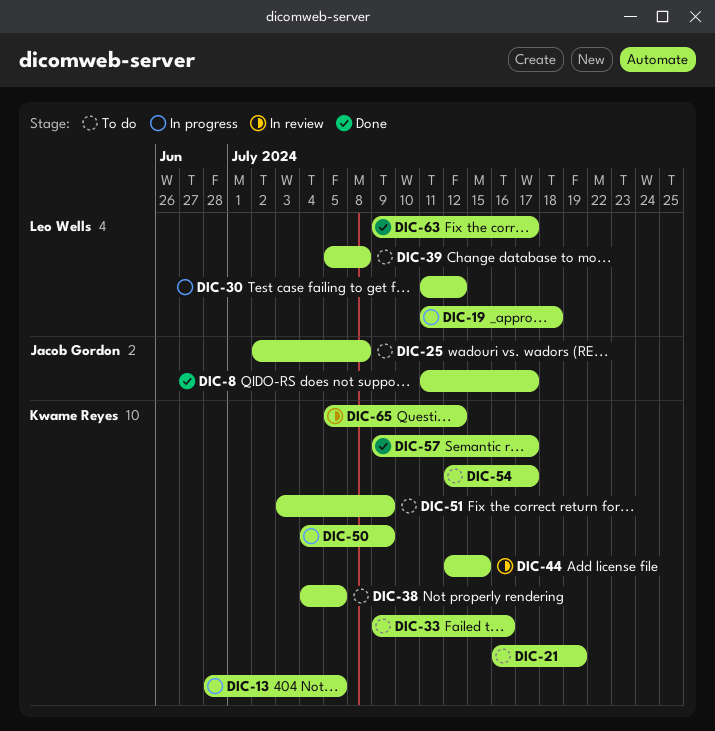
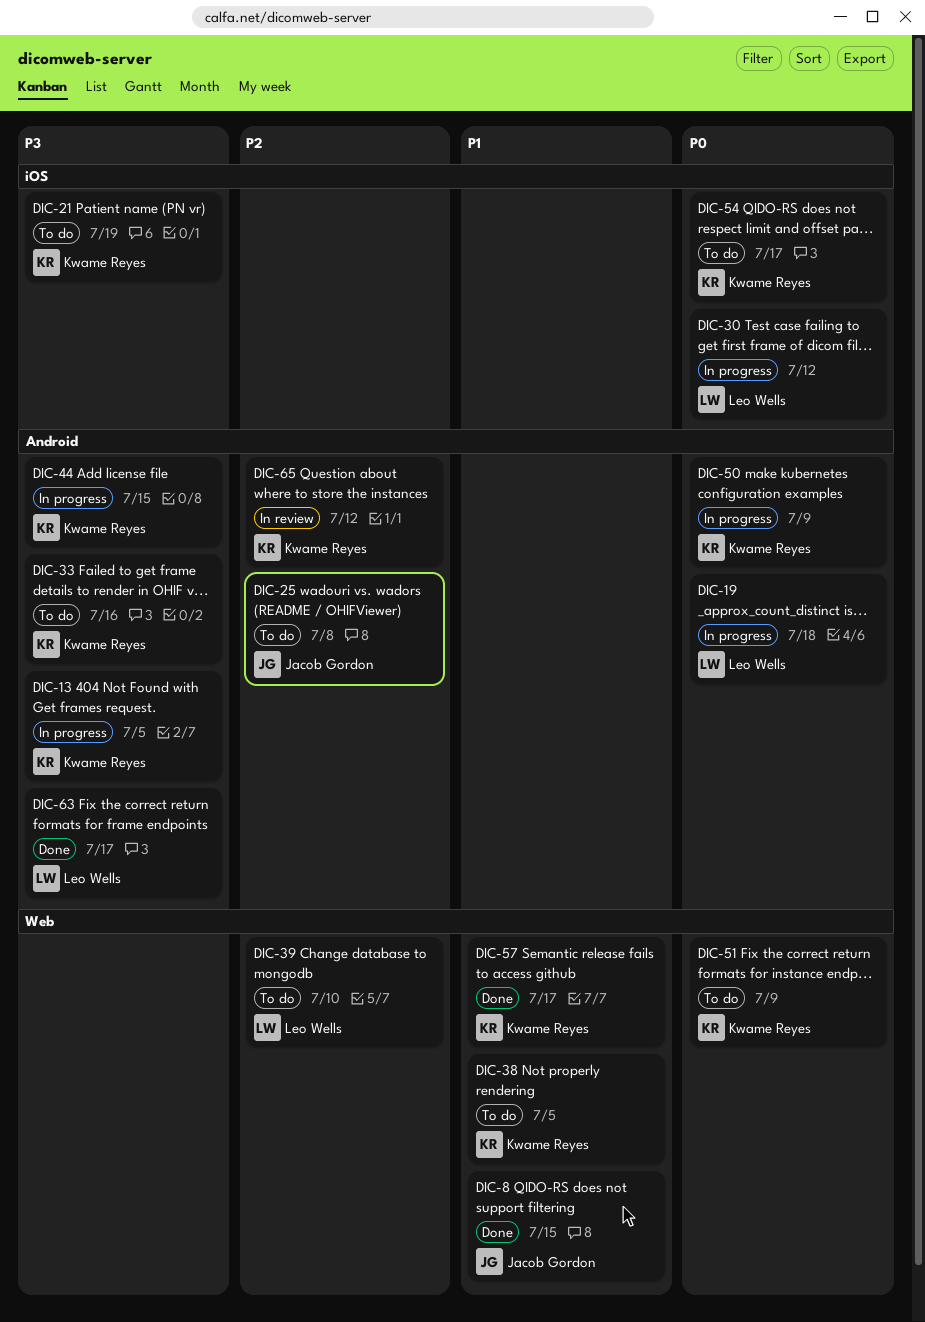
DIC-8, due: Jul 17 -> Jul 15
DIC-39, due: Jul 8 -> Jul 10
DIC-44, status: In review -> In progress

